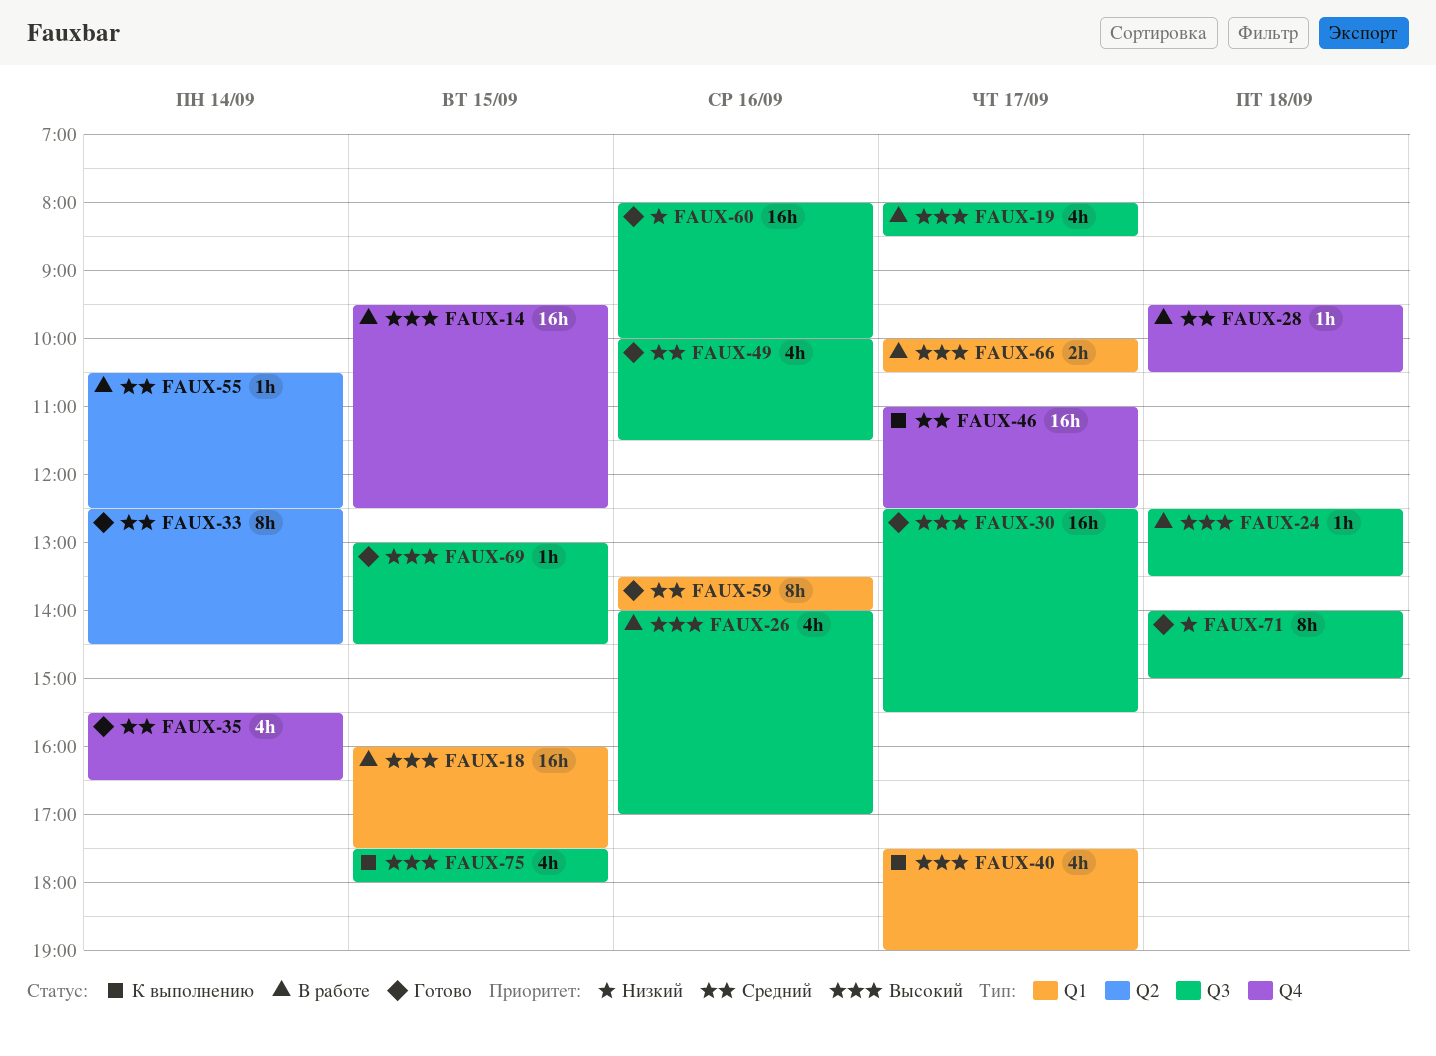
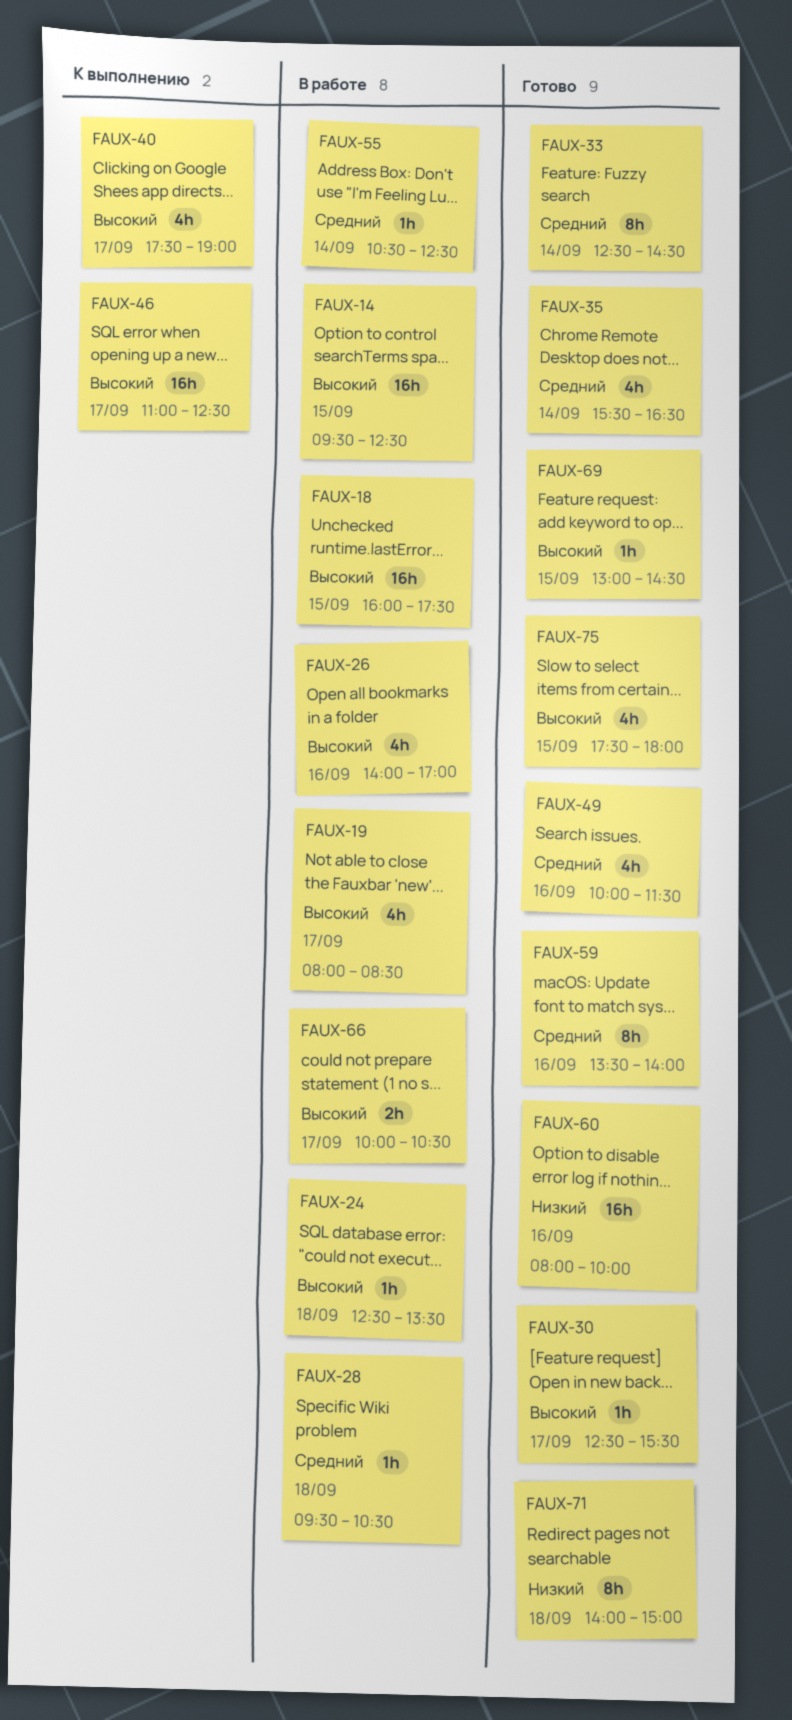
FAUX-30, estimate: 16h -> 1h
FAUX-46, priority: Средний -> Высокий
FAUX-75, status: К выполнению -> Готово

